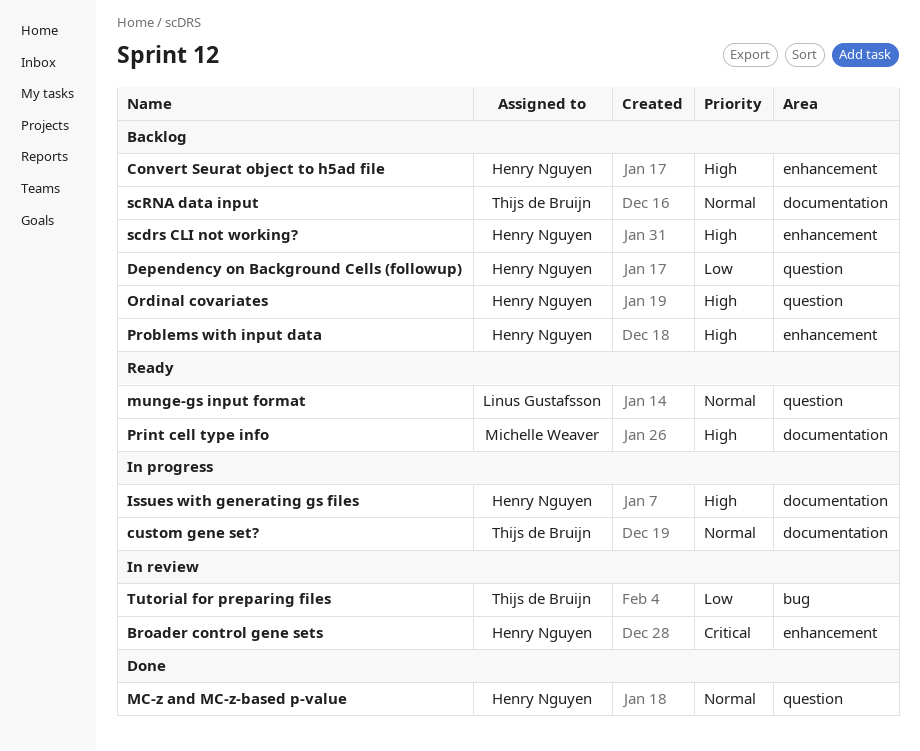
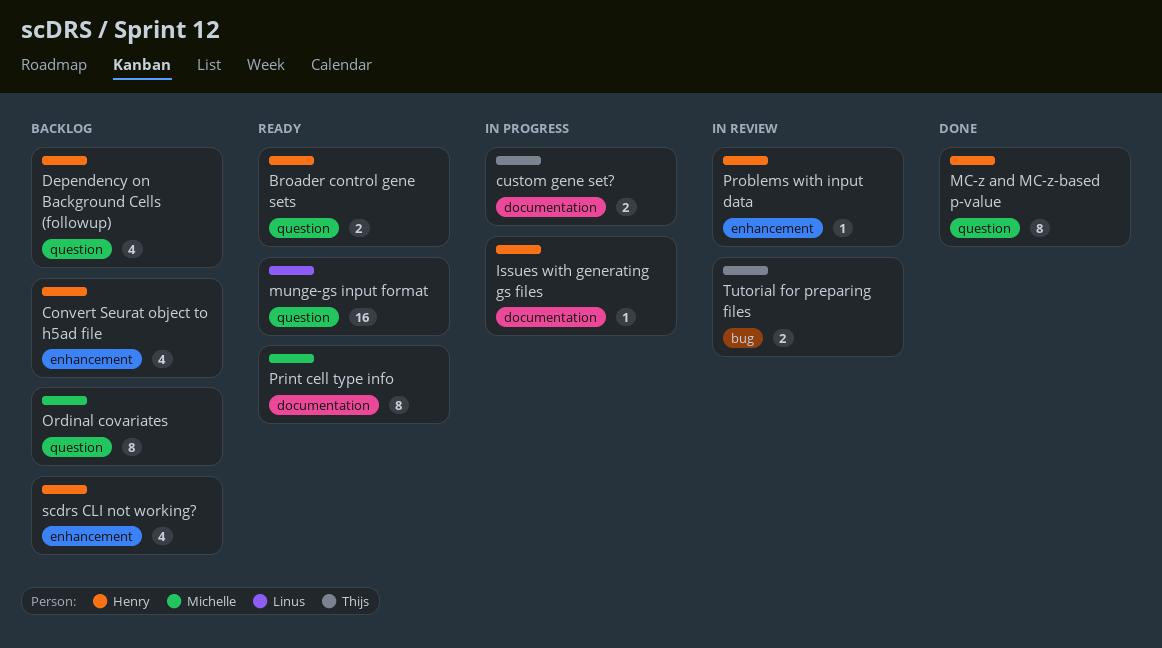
Broader control gene sets, status: In review -> Ready
Broader control gene sets, label: enhancement -> question
Ordinal covariates, owner: Henry Nguyen -> Michelle Weaver
Problems with input data, status: Backlog -> In review
scRNA data input: present -> none

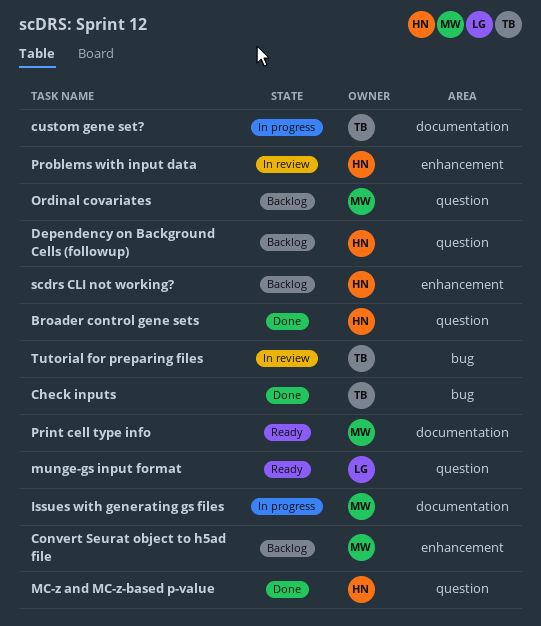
Broader control gene sets, status: Ready -> Done
Check inputs: none -> present
Convert Seurat object to h5ad file, owner: Henry -> Michelle
Issues with generating gs files, owner: Henry -> Michelle

